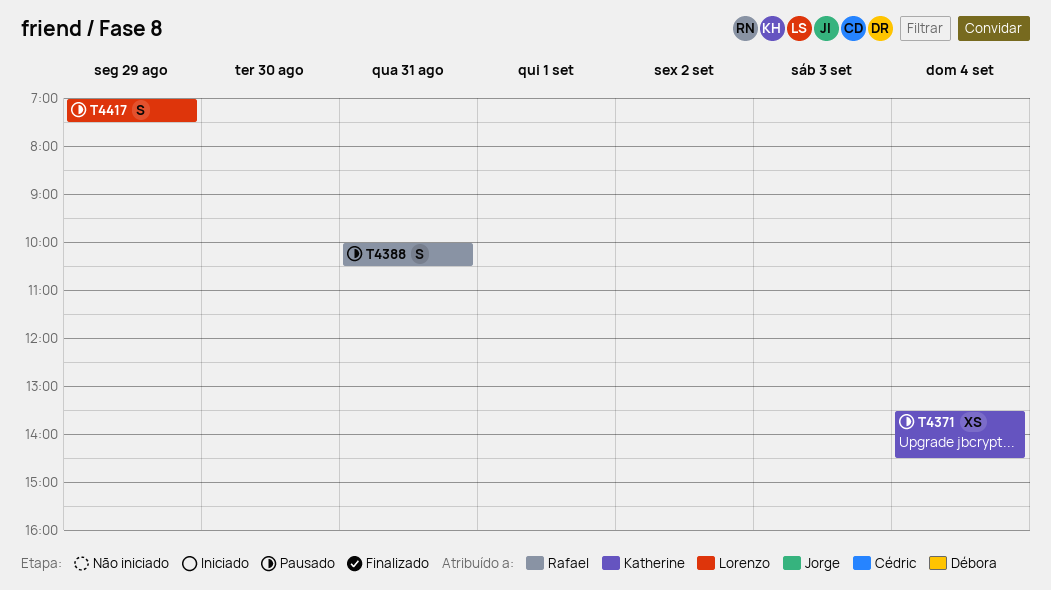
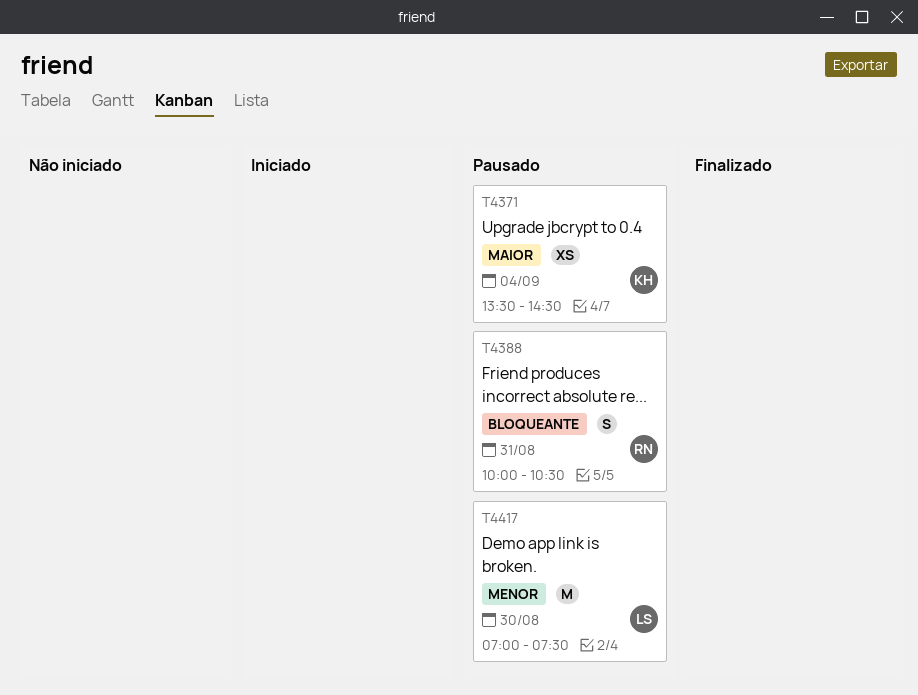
T4417, estimate: S -> M
T4417, day: Aug 29 -> Aug 30

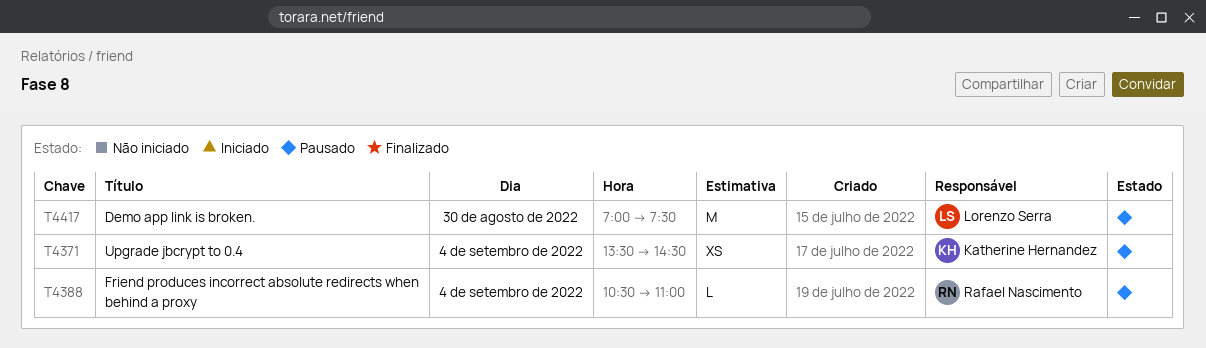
T4388, estimate: S -> L
T4388, day: Aug 31 -> Sep 4
T4388, begins: 10:00 -> 10:30
T4388, ends: 10:30 -> 11:00

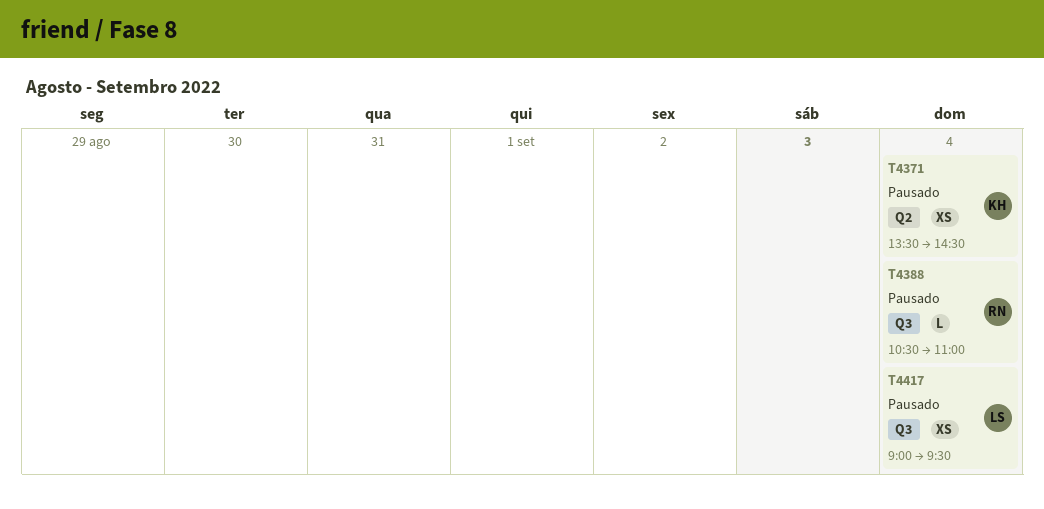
T4417, estimate: M -> XS
T4417, day: Aug 30 -> Sep 4
T4417, begins: 07:00 -> 09:00
T4417, ends: 07:30 -> 09:30

